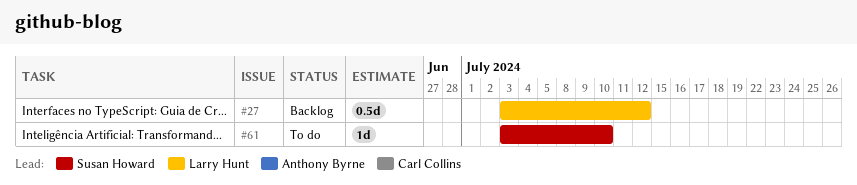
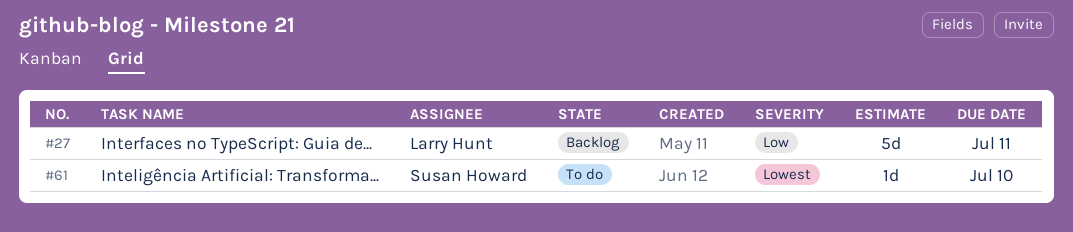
#27, estimate: 0.5d -> 5d
#27, due: Jul 12 -> Jul 11

